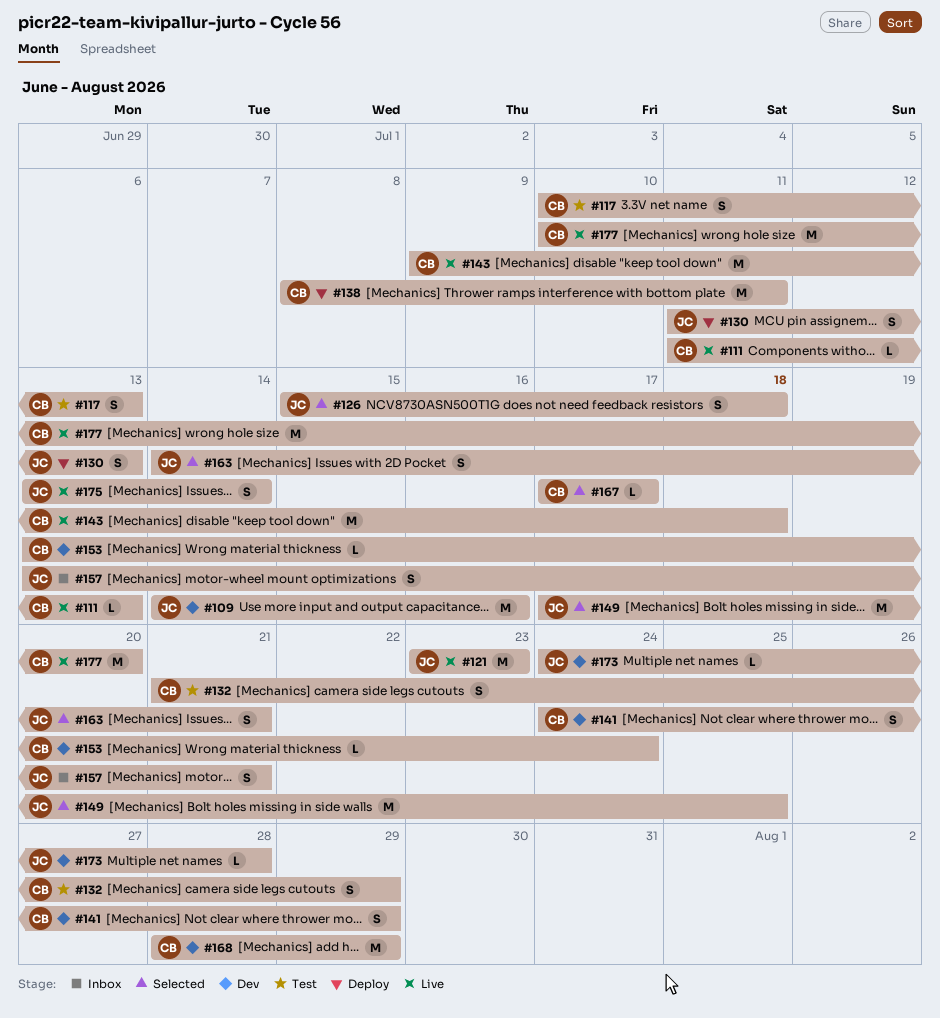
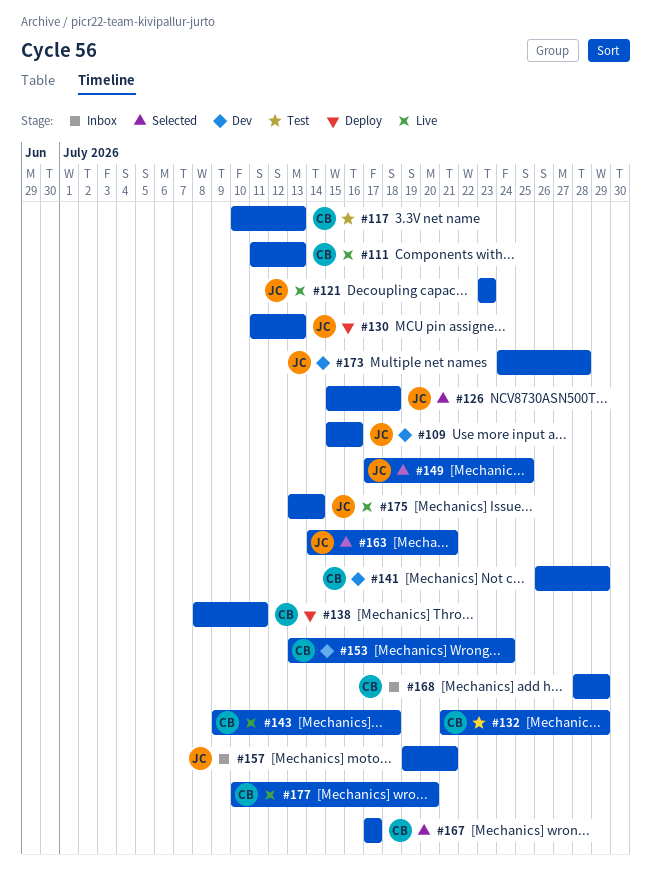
#109, start: Jul 14 -> Jul 15
#141, start: Jul 24 -> Jul 26
#157, start: Jul 13 -> Jul 19
#168, status: Dev -> Inbox

